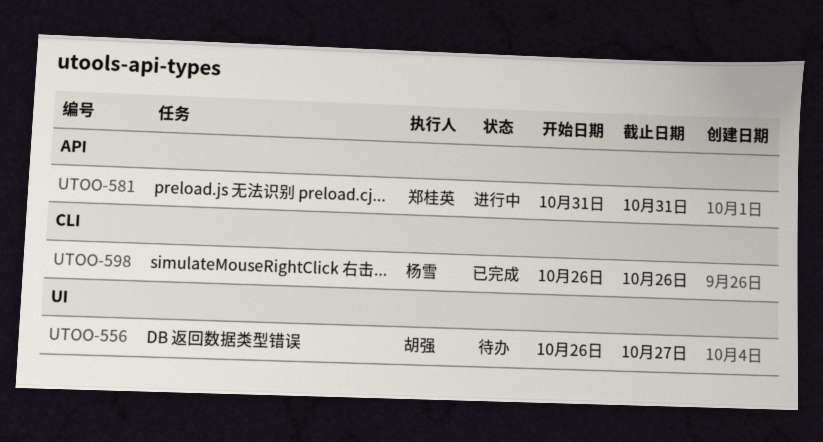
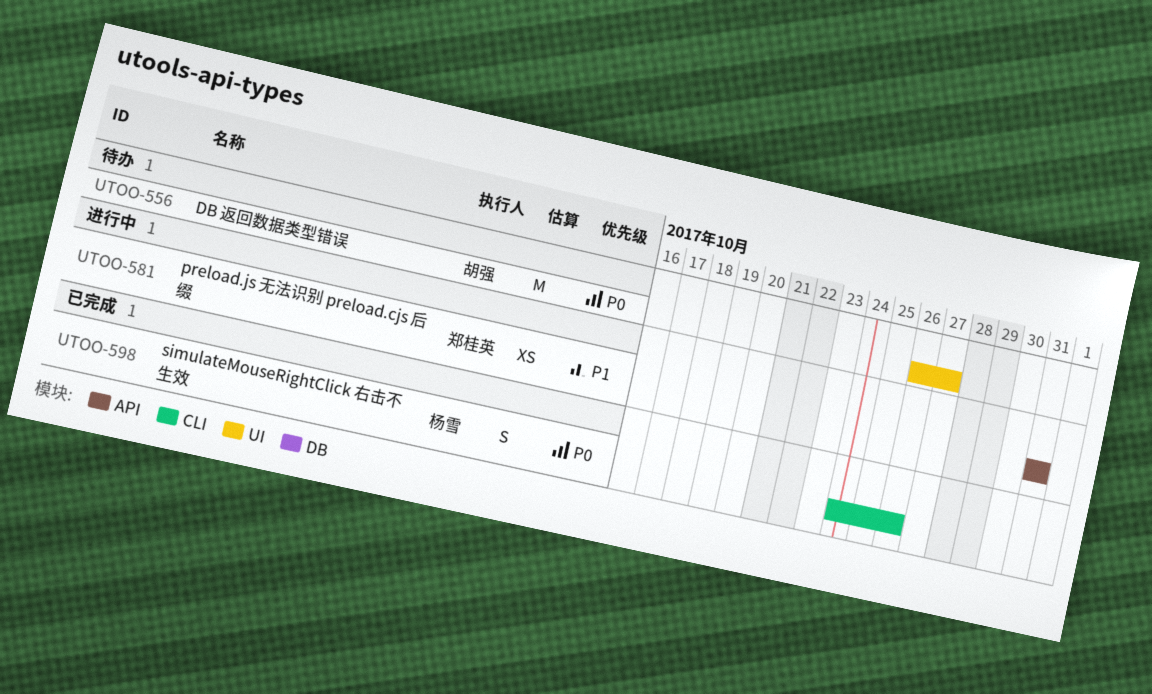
UTOO-598, start: Oct 26 -> Oct 24

